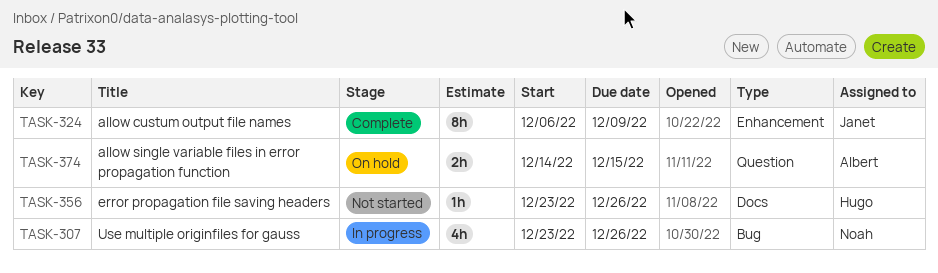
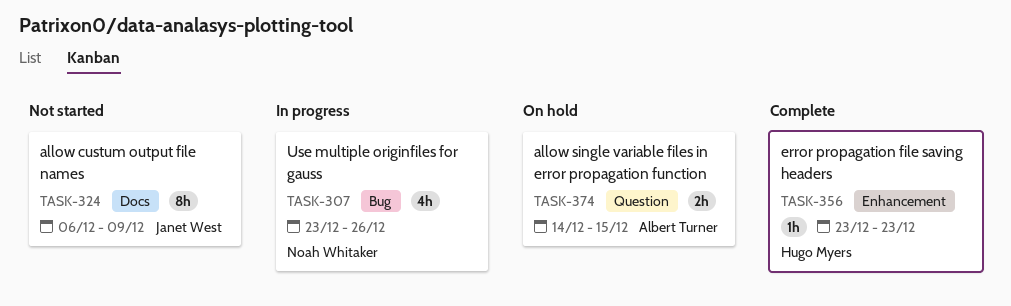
TASK-324, status: Complete -> Not started
TASK-324, label: Enhancement -> Docs
TASK-356, status: Not started -> Complete
TASK-356, label: Docs -> Enhancement
TASK-356, due: Dec 26 -> Dec 23

